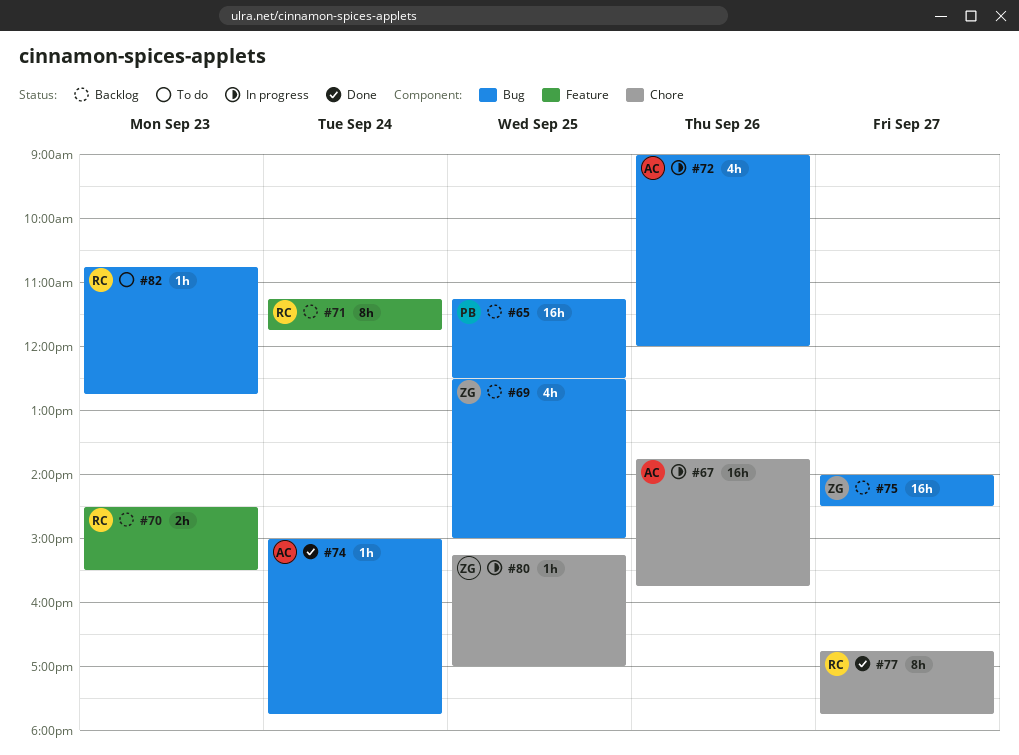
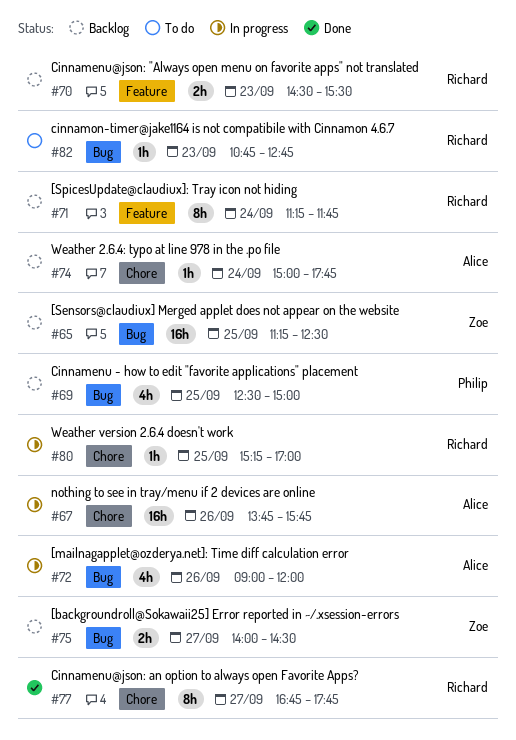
#65, owner: Philip -> Zoe
#69, owner: Zoe -> Philip
#74, status: Done -> Backlog
#74, label: Bug -> Chore
#75, estimate: 16h -> 2h
#80, owner: Zoe -> Richard

